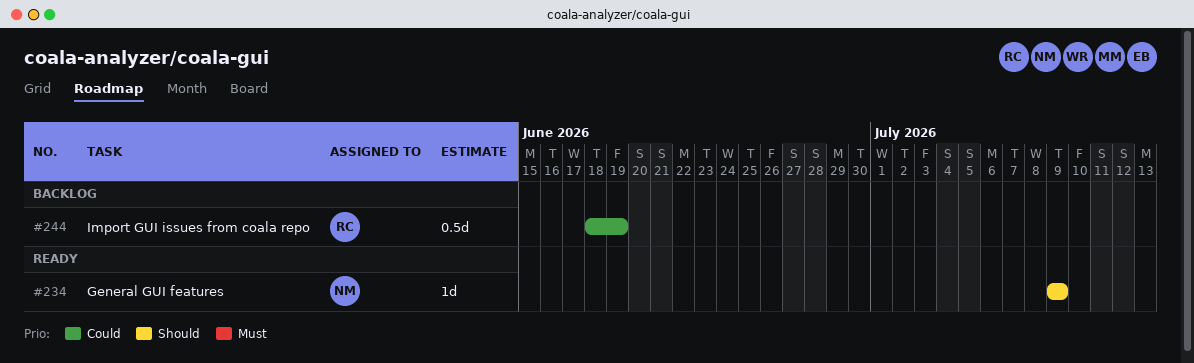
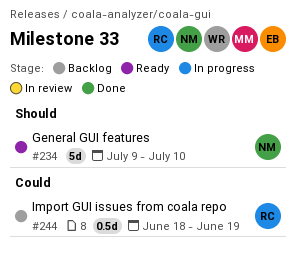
#234, estimate: 1d -> 5d
#234, due: Jul 9 -> Jul 10

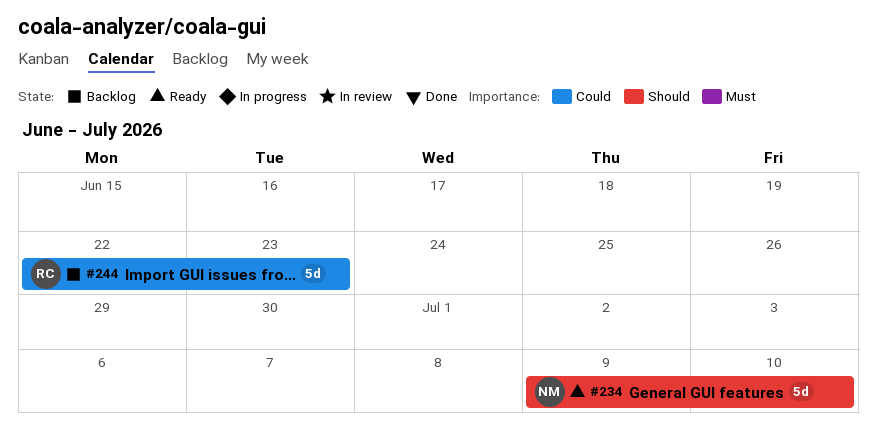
#244, estimate: 0.5d -> 5d
#244, start: Jun 18 -> Jun 22
#244, due: Jun 19 -> Jun 23

